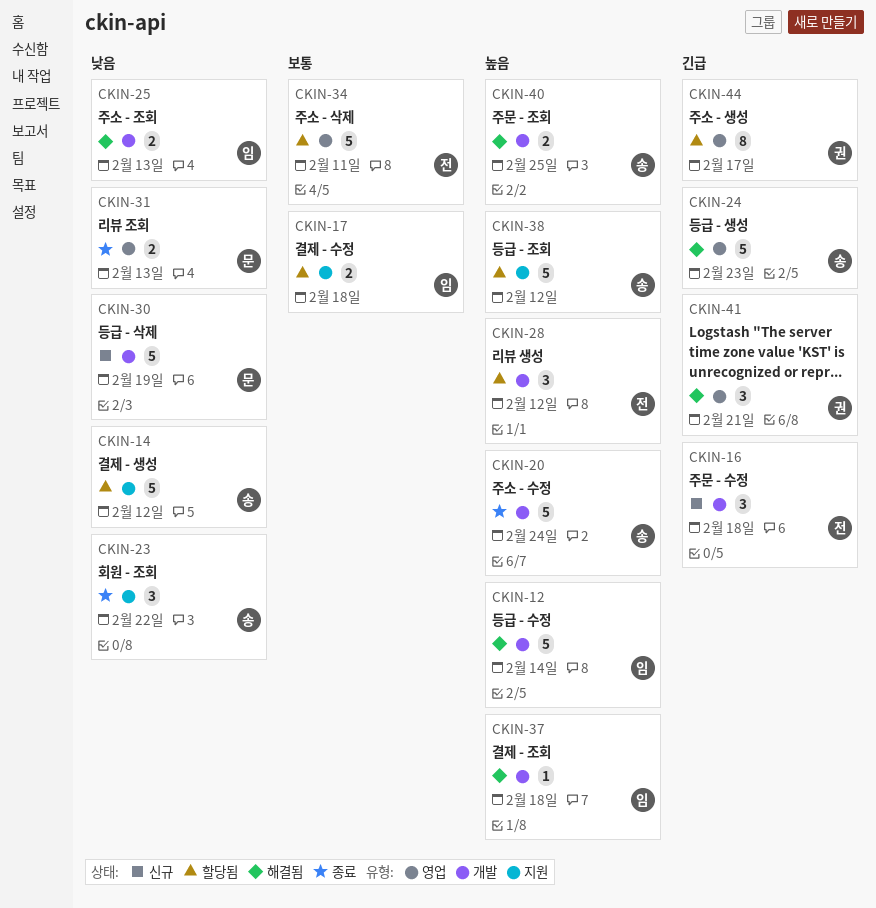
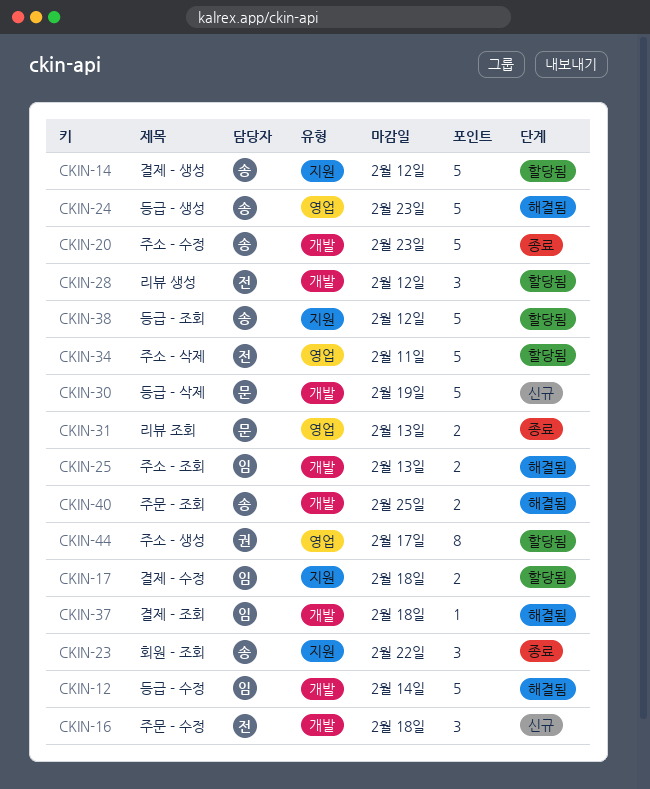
CKIN-20, due: Feb 24 -> Feb 23
CKIN-41: present -> none

